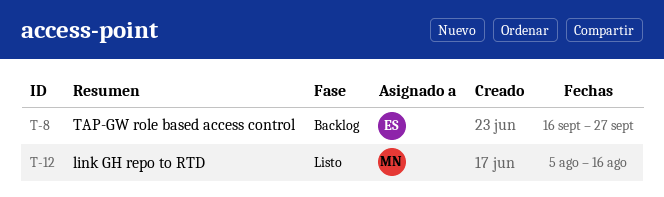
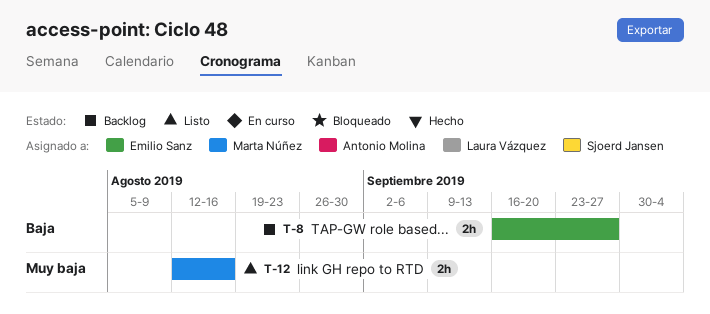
T-12, start: Aug 5 -> Aug 12

